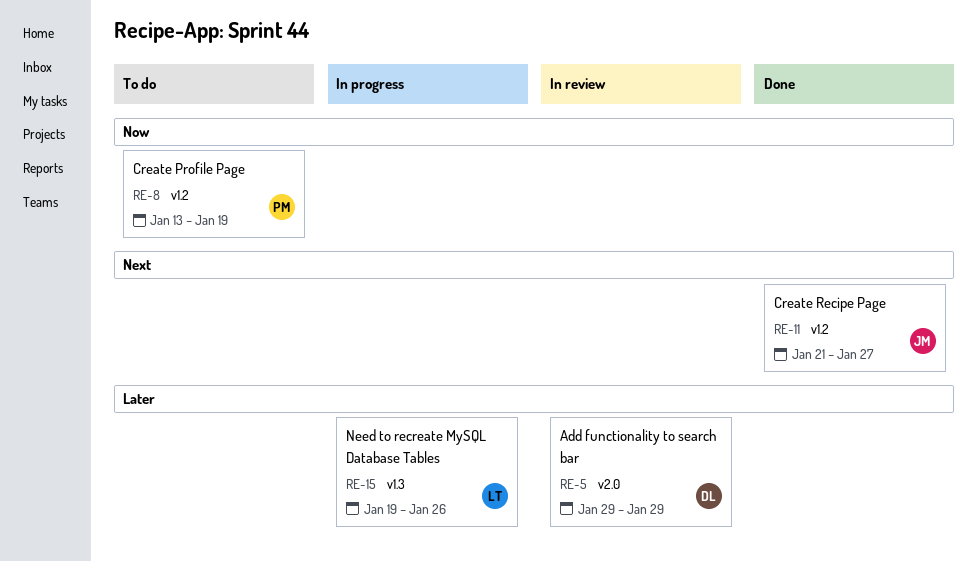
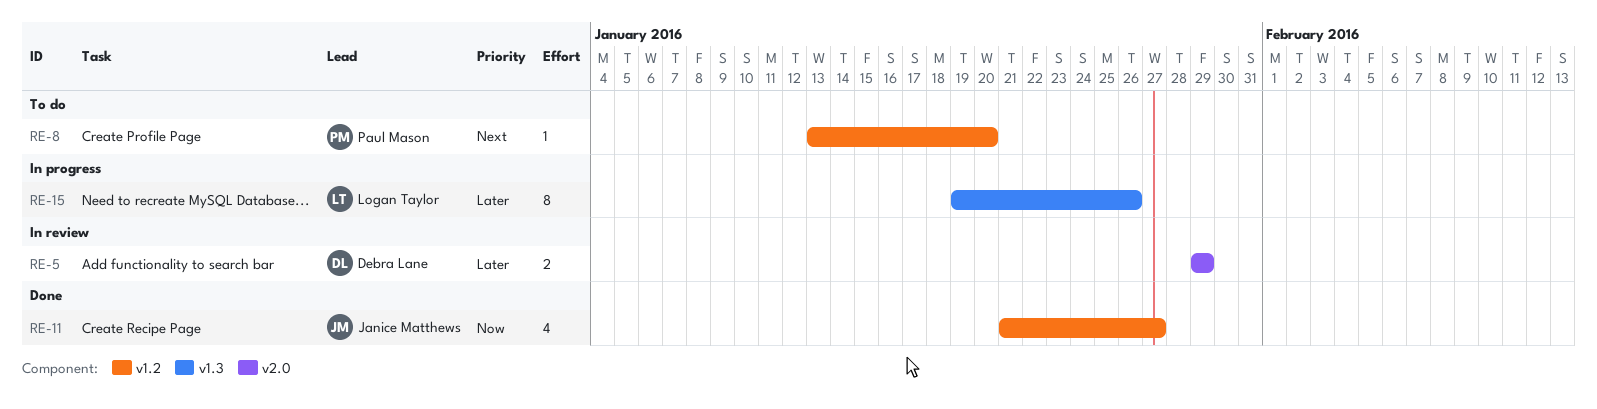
RE-8, priority: Now -> Next
RE-8, due: Jan 19 -> Jan 20
RE-11, priority: Next -> Now

